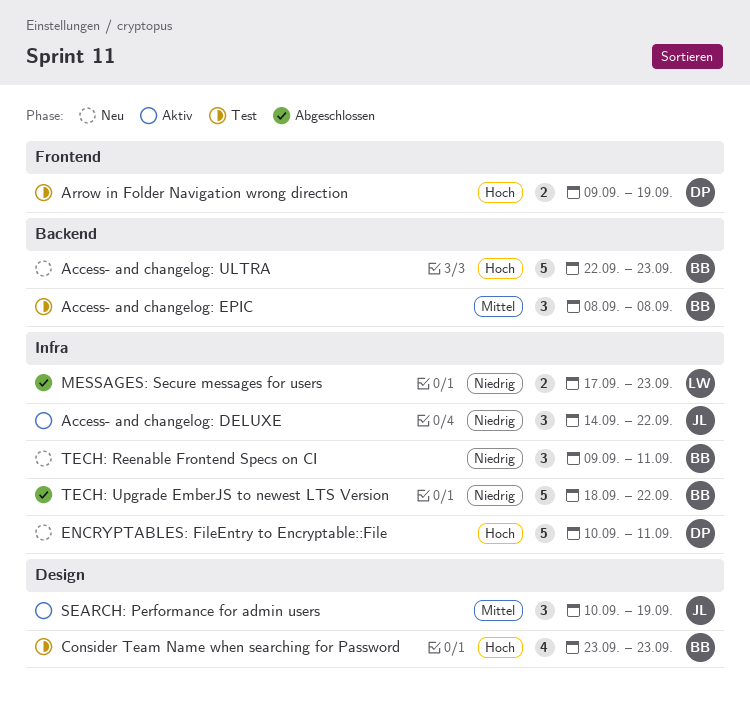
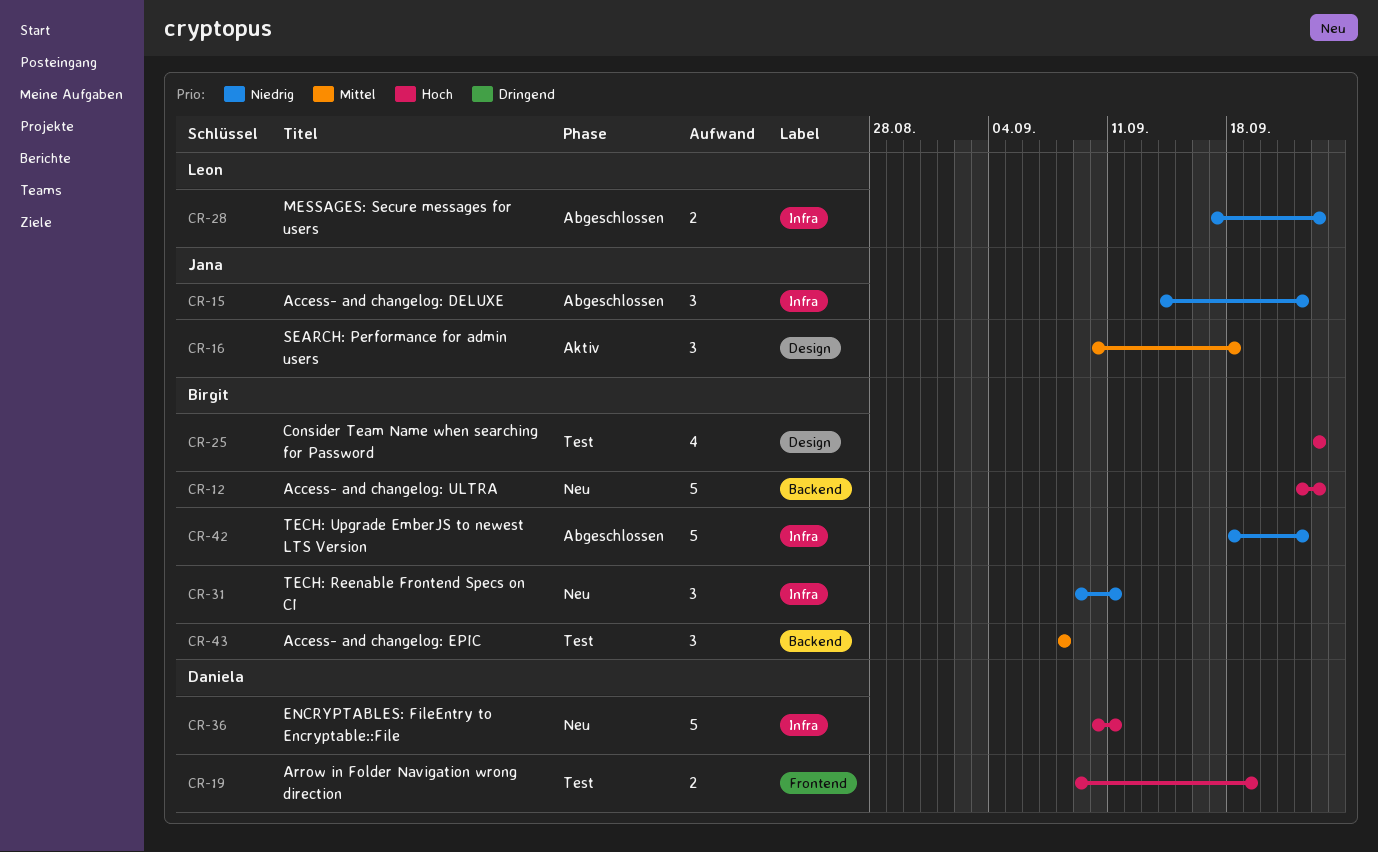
Access- and changelog: DELUXE, status: Aktiv -> Abgeschlossen
SEARCH: Performance for admin users, due: Sep 19 -> Sep 18

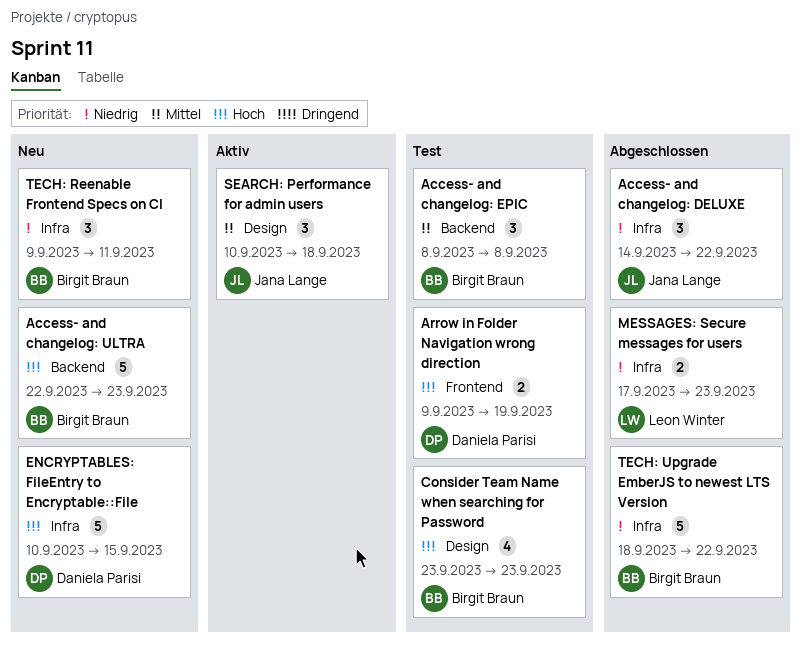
ENCRYPTABLES: FileEntry to Encryptable::File, due: Sep 11 -> Sep 15

